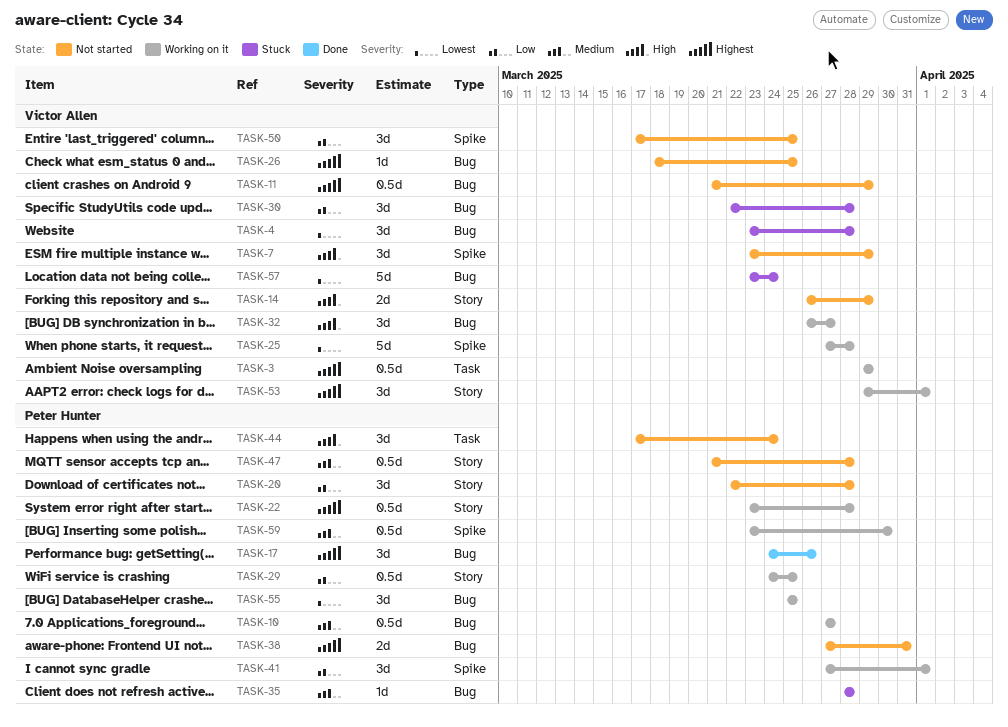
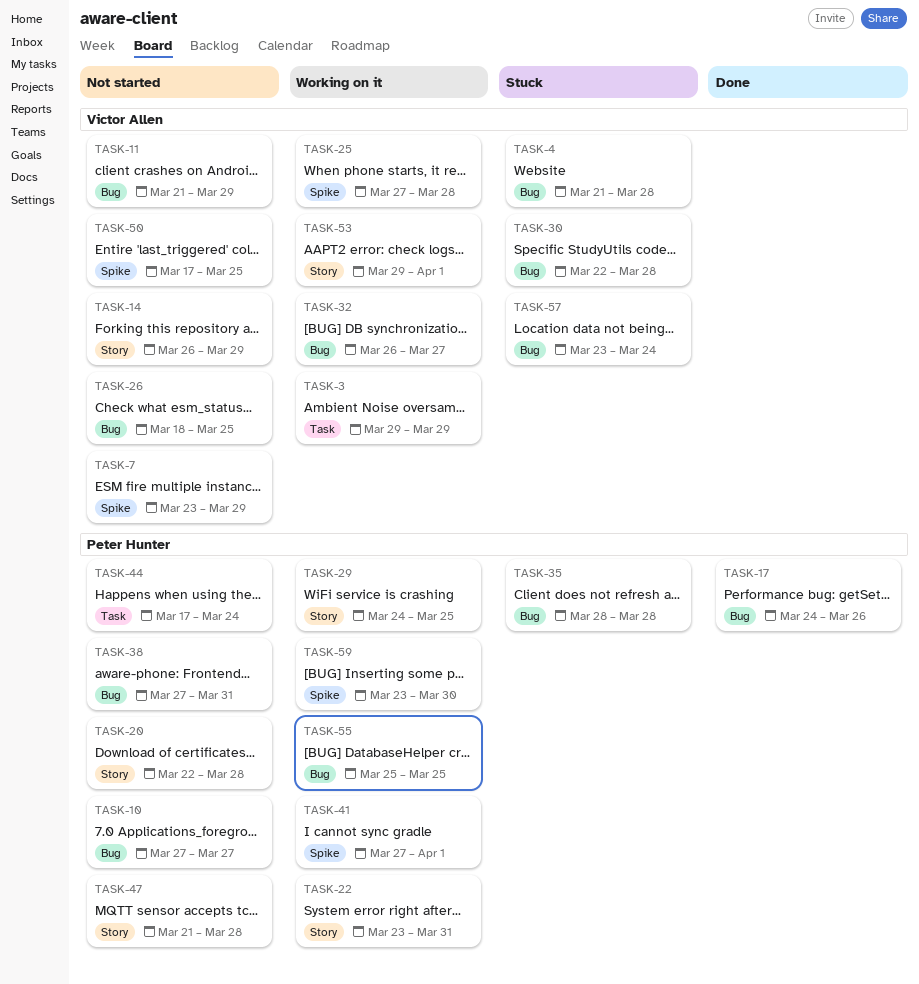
TASK-4, start: Mar 23 -> Mar 21
TASK-10, status: Working on it -> Not started
TASK-22, due: Mar 28 -> Mar 31

